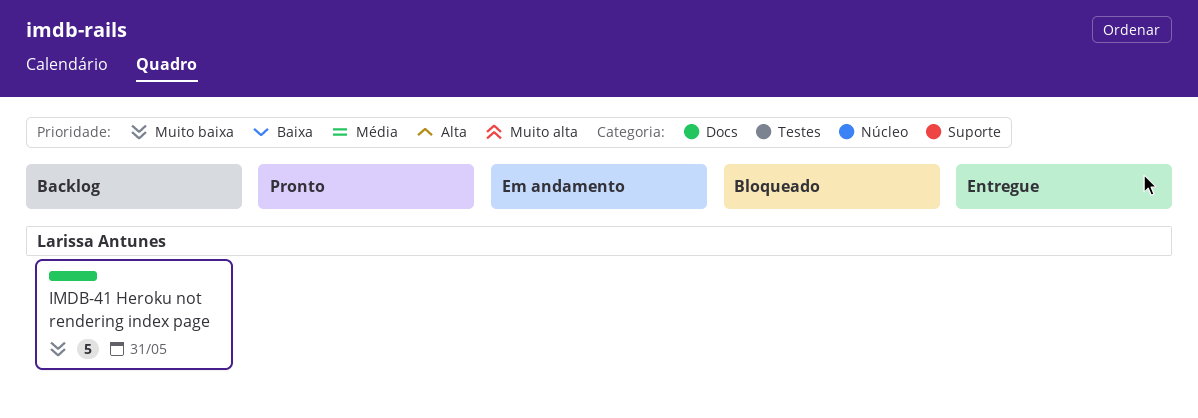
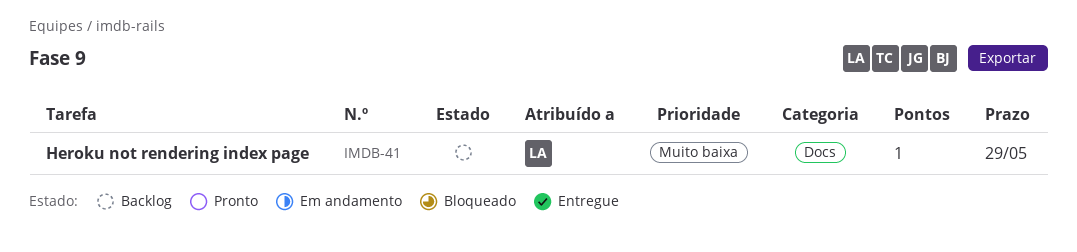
IMDB-41, estimate: 5 -> 1
IMDB-41, due: May 31 -> May 29

